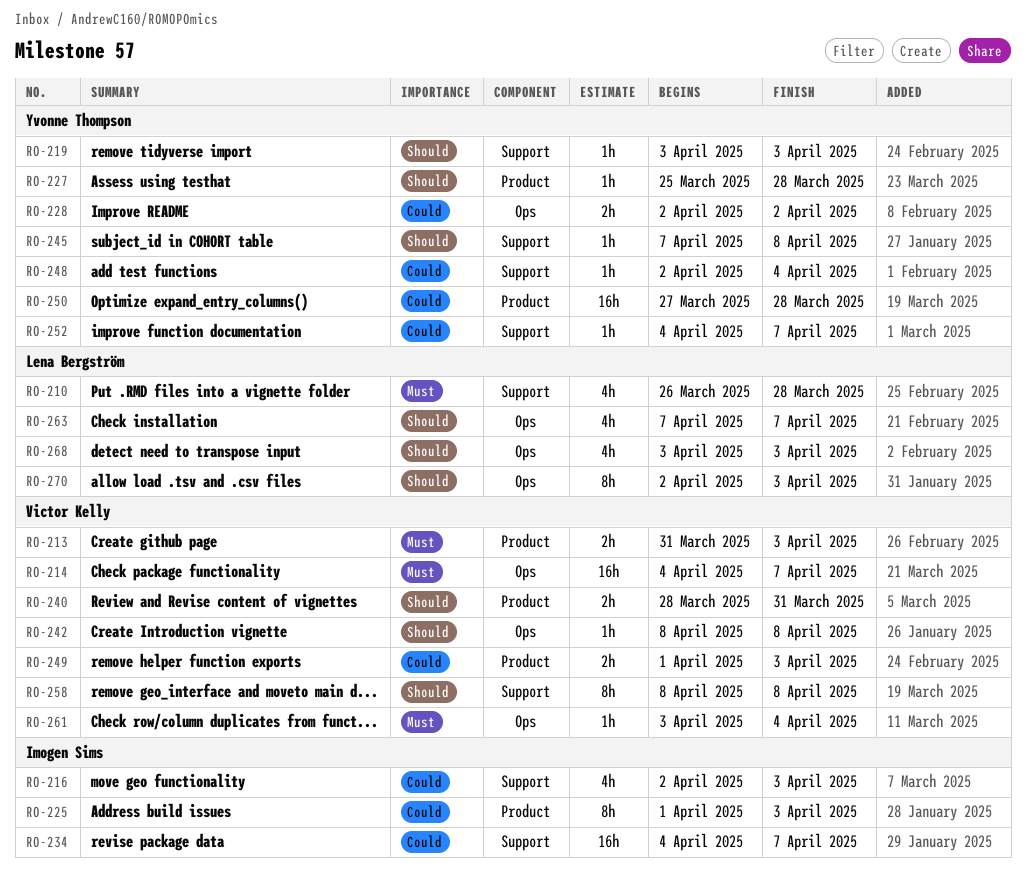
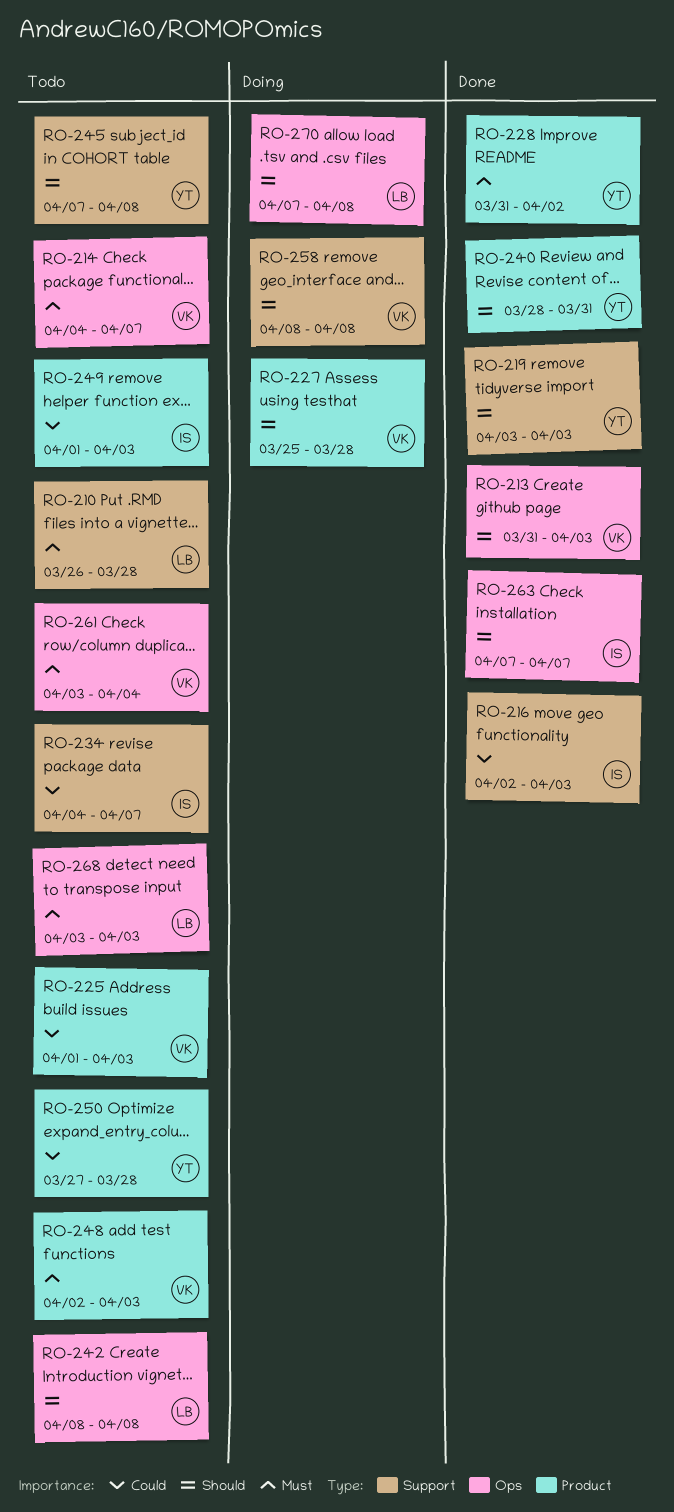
RO-213, priority: Must -> Should
RO-213, label: Product -> Ops
RO-225, owner: Imogen Sims -> Victor Kelly
RO-227, owner: Yvonne Thompson -> Victor Kelly
RO-228, priority: Could -> Must
RO-228, label: Ops -> Product
RO-228, start: Apr 2 -> Mar 31
RO-240, owner: Victor Kelly -> Yvonne Thompson
RO-242, owner: Victor Kelly -> Lena Bergström
RO-248, owner: Yvonne Thompson -> Victor Kelly
RO-248, priority: Could -> Must
RO-248, label: Support -> Product
RO-248, due: Apr 4 -> Apr 3
RO-249, owner: Victor Kelly -> Imogen Sims
RO-252: present -> none
RO-263, owner: Lena Bergström -> Imogen Sims
RO-268, priority: Should -> Must
RO-270, start: Apr 2 -> Apr 7
RO-270, due: Apr 3 -> Apr 8

